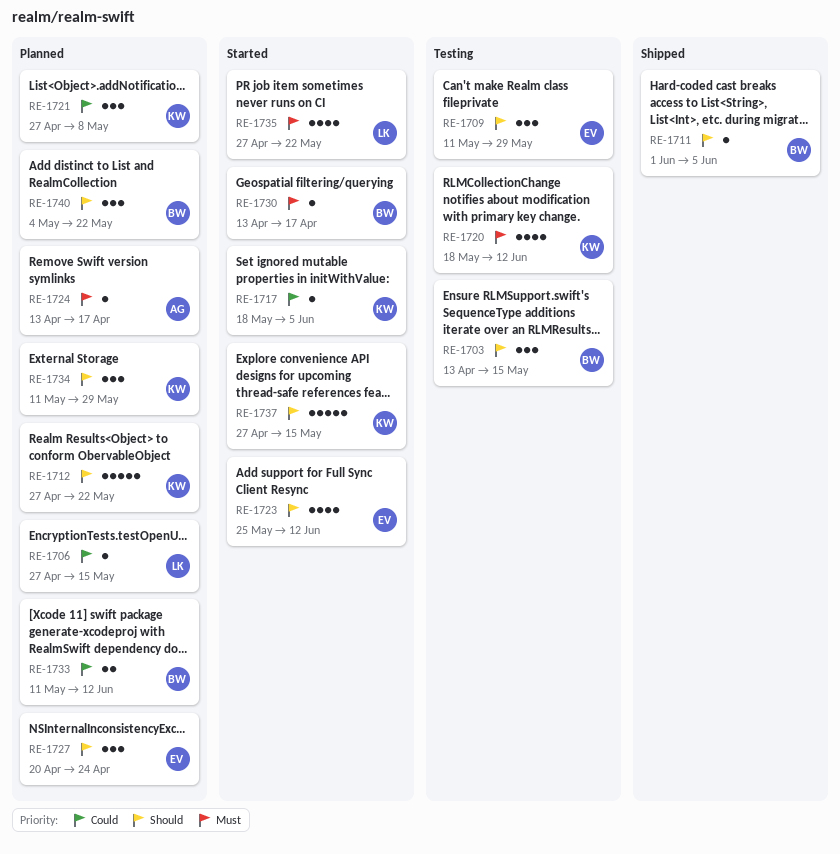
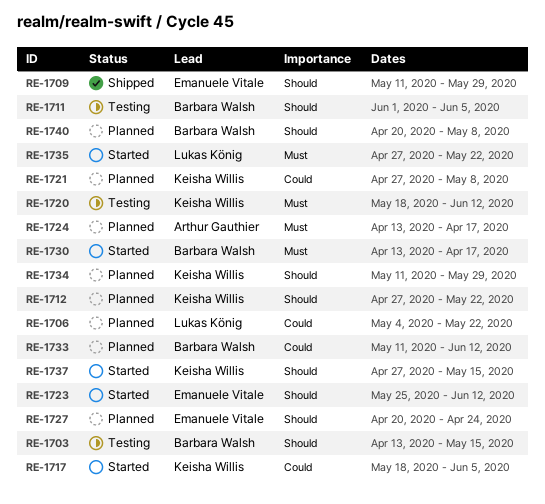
RE-1706, start: Apr 27 -> May 4
RE-1706, due: May 15 -> May 22
RE-1709, status: Testing -> Shipped
RE-1711, status: Shipped -> Testing
RE-1740, start: May 4 -> Apr 20
RE-1740, due: May 22 -> May 8

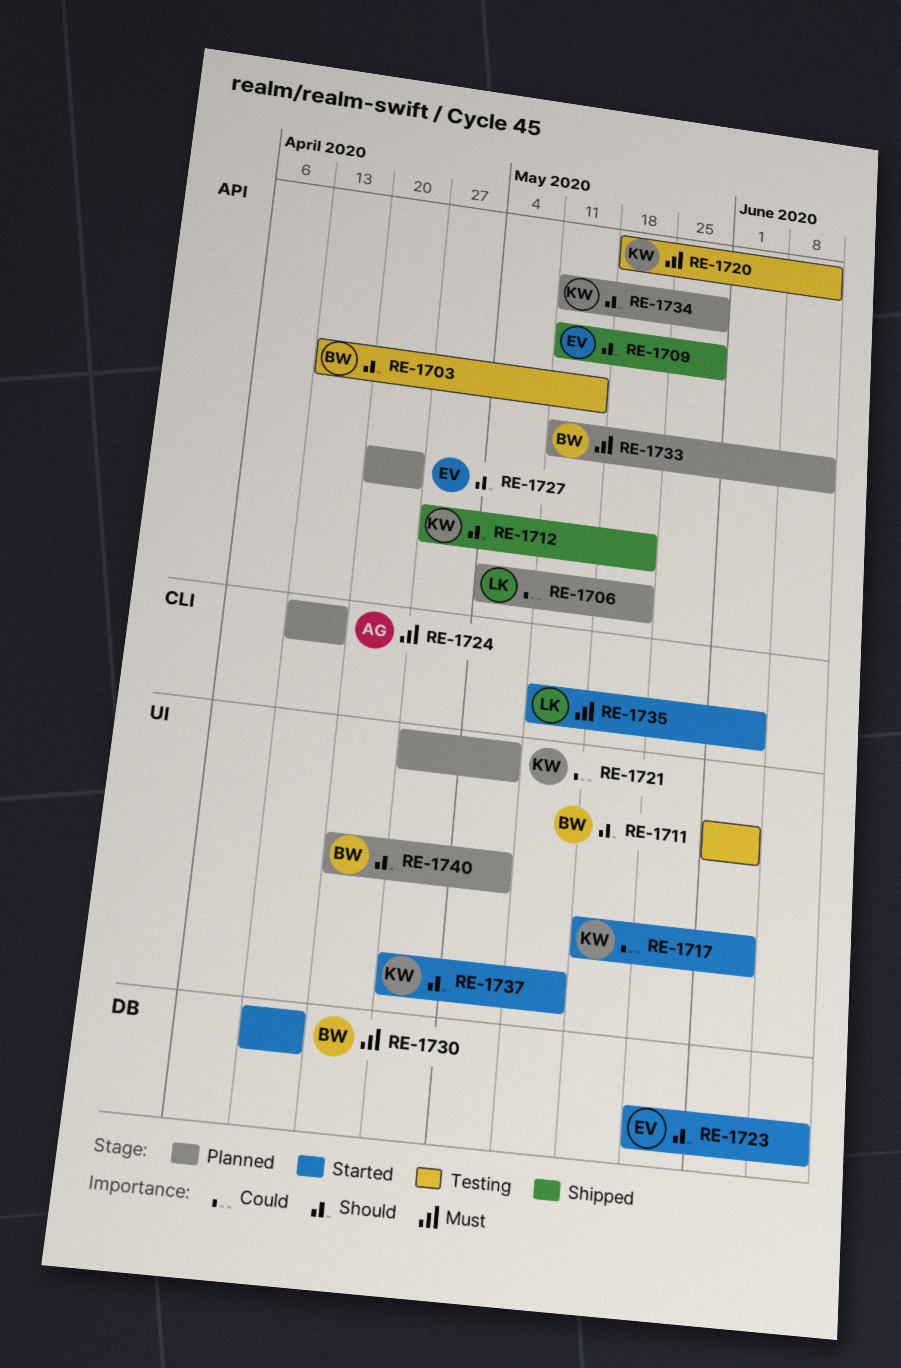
RE-1712, status: Planned -> Shipped
RE-1733, priority: Could -> Must
RE-1735, start: Apr 27 -> May 11
RE-1735, due: May 22 -> Jun 5

